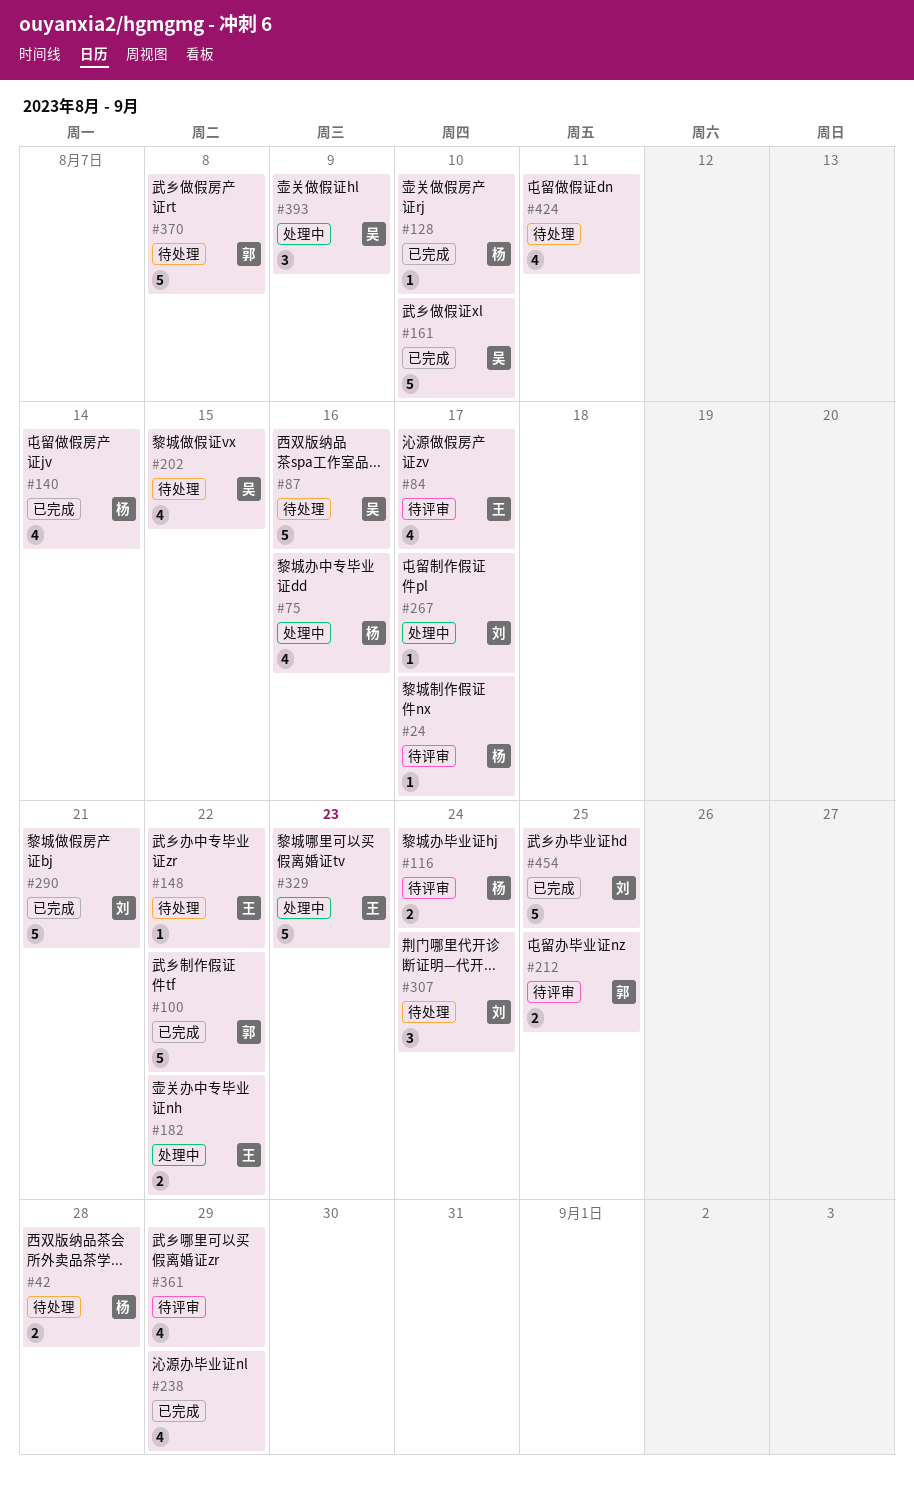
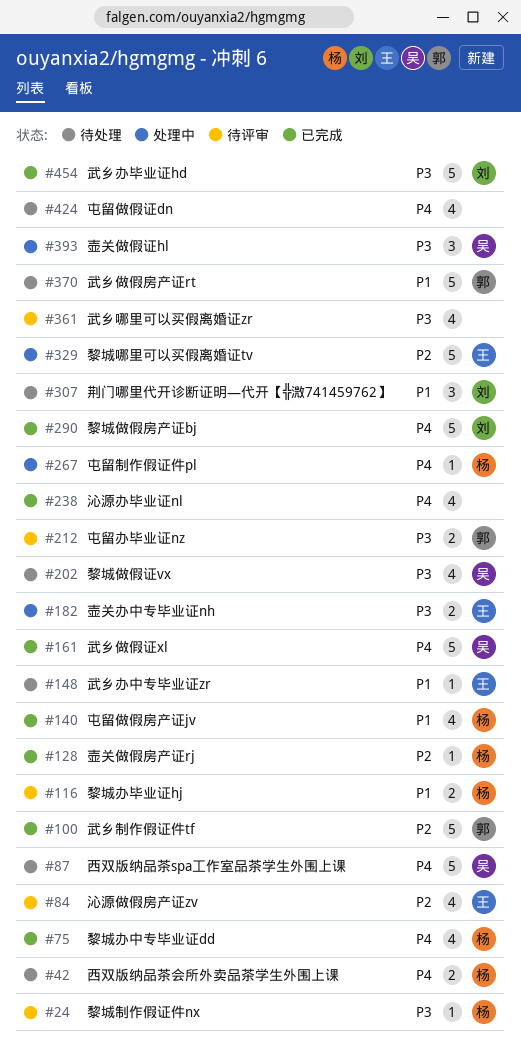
#75, status: 处理中 -> 已完成
#267, owner: 刘 -> 杨

